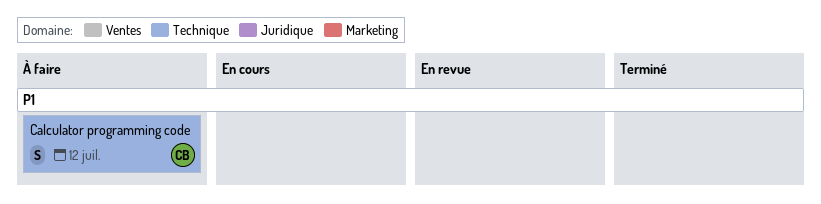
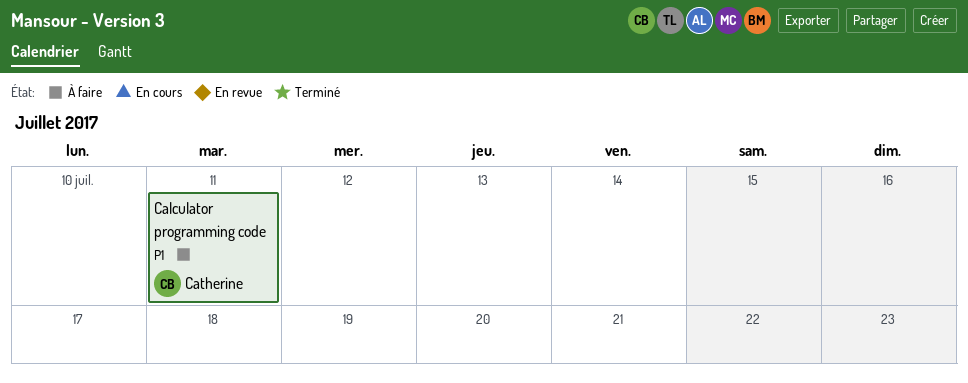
Calculator programming code, due: Jul 12 -> Jul 11

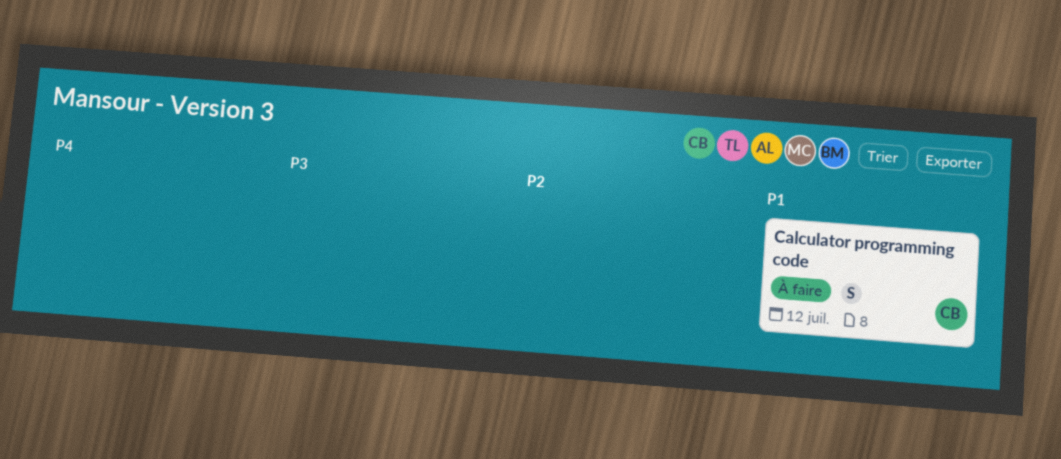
Calculator programming code, due: Jul 11 -> Jul 12

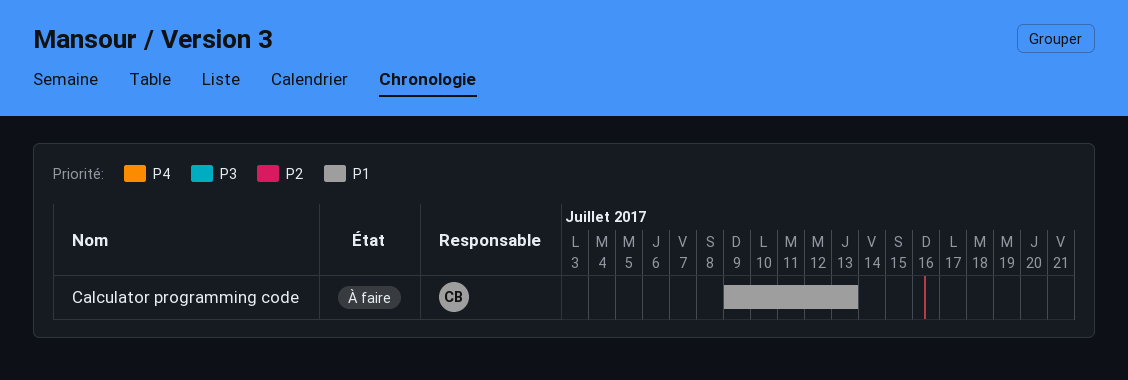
Calculator programming code, due: Jul 12 -> Jul 13

